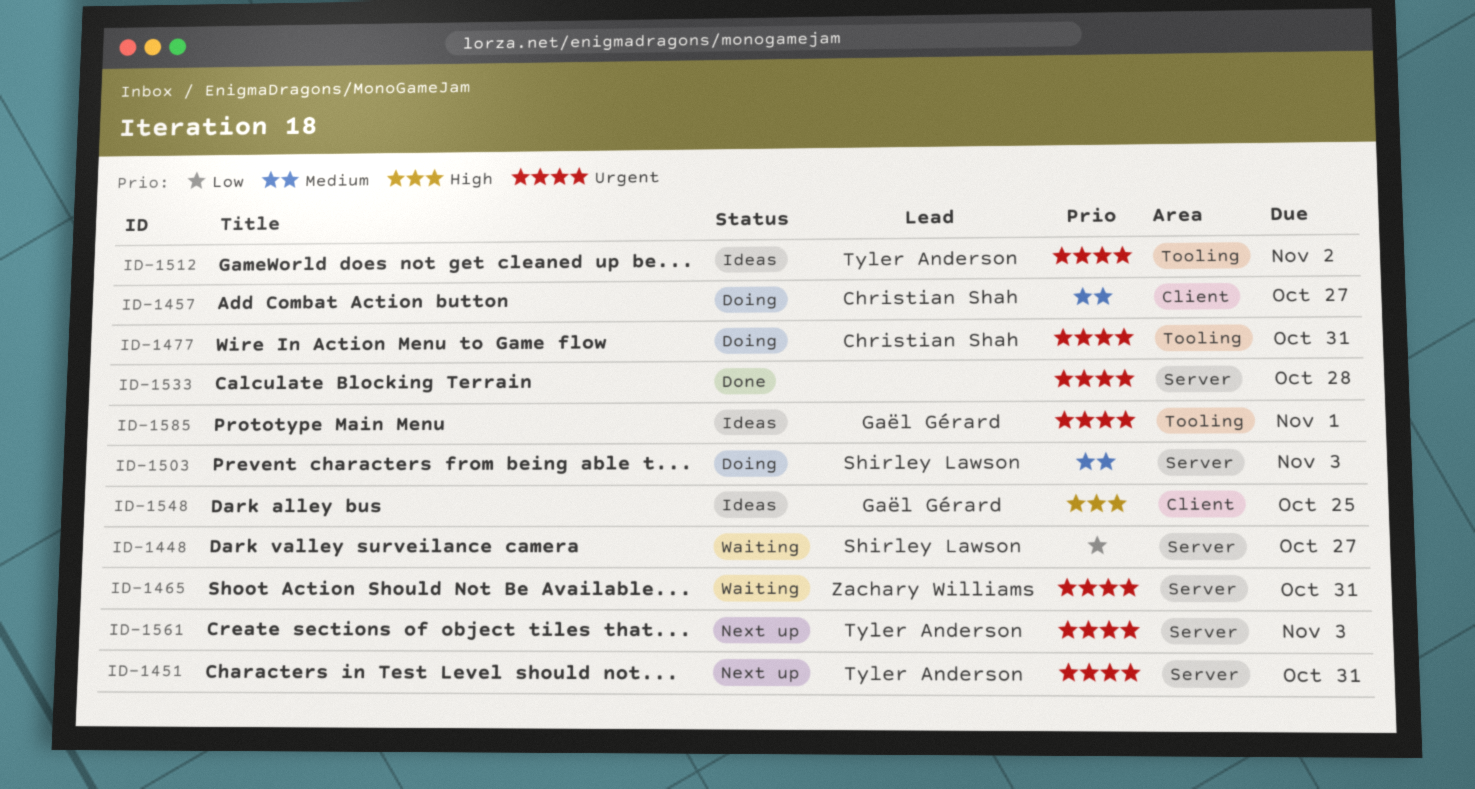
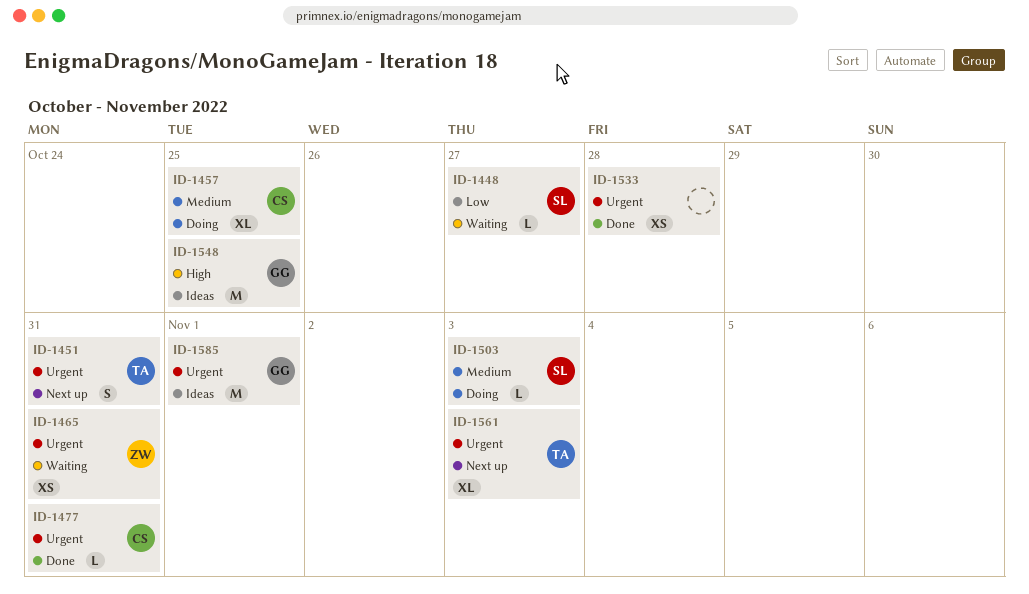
ID-1457, due: Oct 27 -> Oct 25
ID-1477, status: Doing -> Done
ID-1512: present -> none

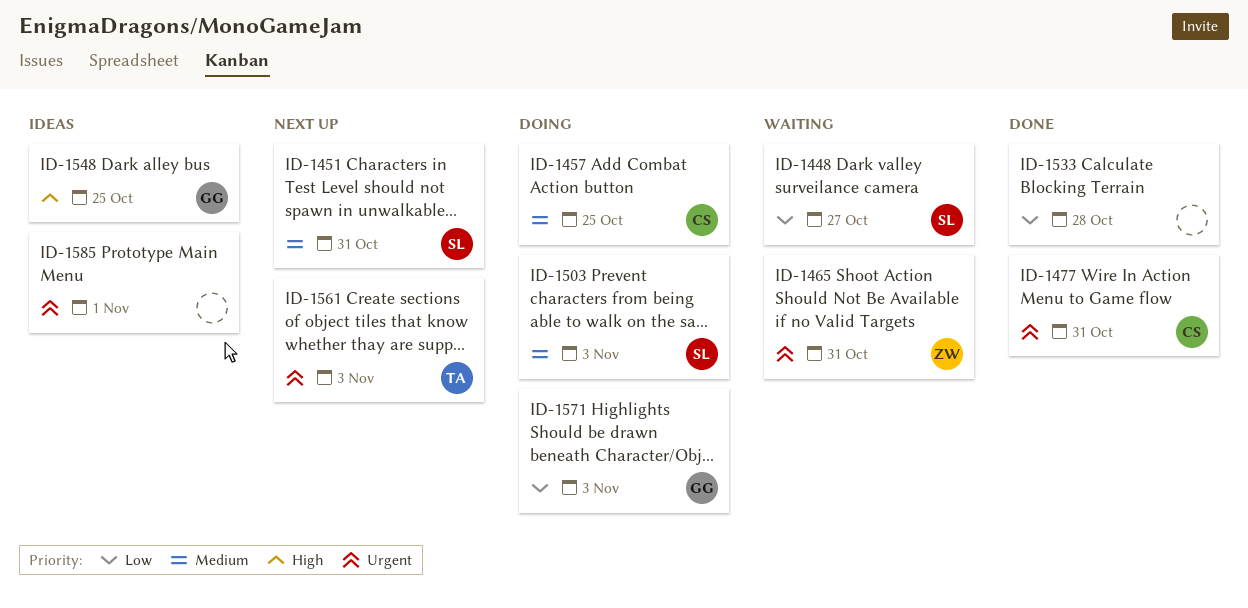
ID-1451, owner: TA -> SL
ID-1451, priority: Urgent -> Medium
ID-1533, priority: Urgent -> Low
ID-1571: none -> present
ID-1585, owner: GG -> none

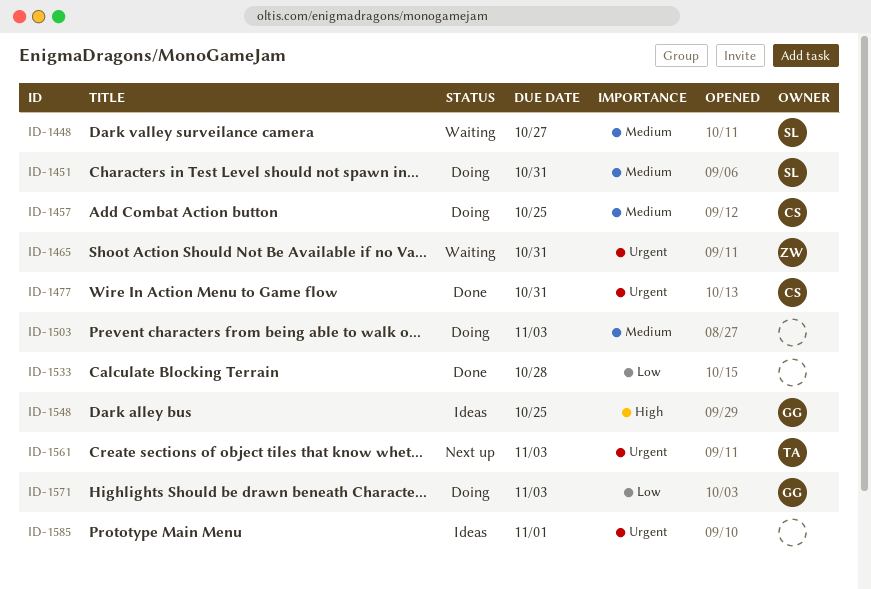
ID-1448, priority: Low -> Medium
ID-1451, status: Next up -> Doing
ID-1503, owner: SL -> none

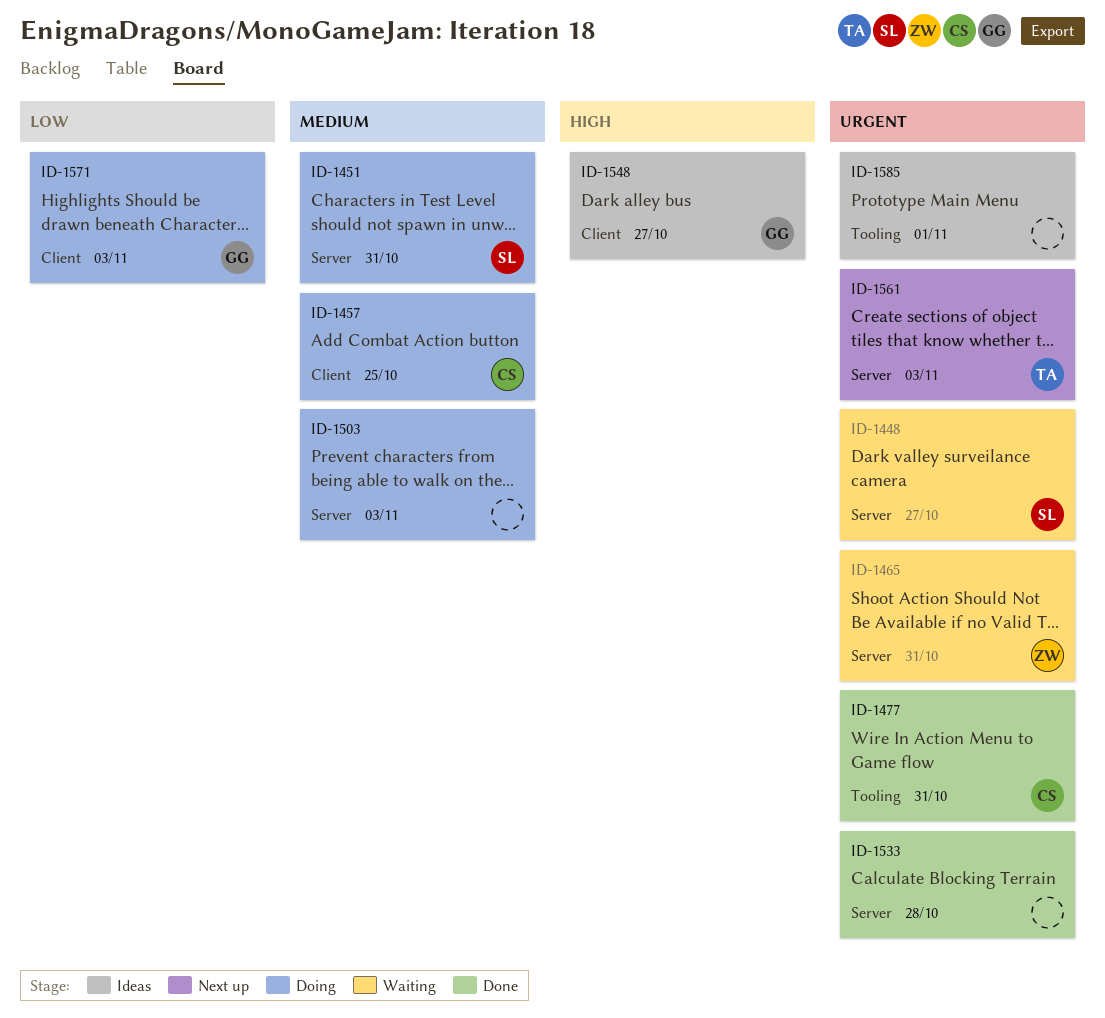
ID-1448, priority: Medium -> Urgent
ID-1533, priority: Low -> Urgent
ID-1548, due: Oct 25 -> Oct 27

